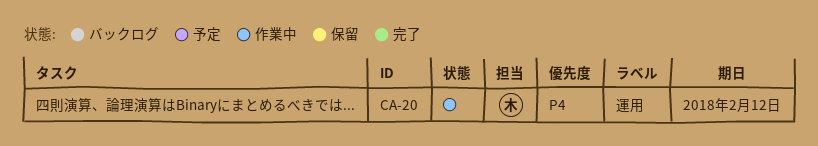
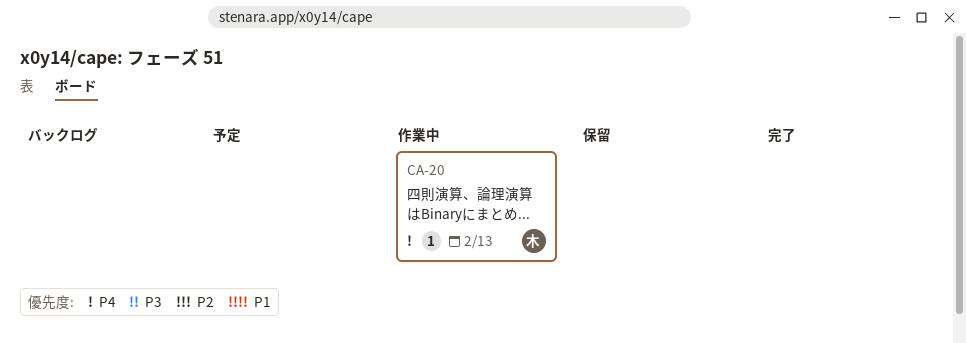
CA-20, due: Feb 12 -> Feb 13

